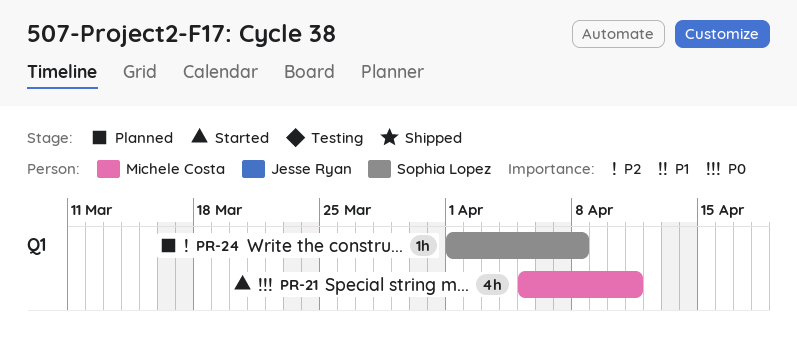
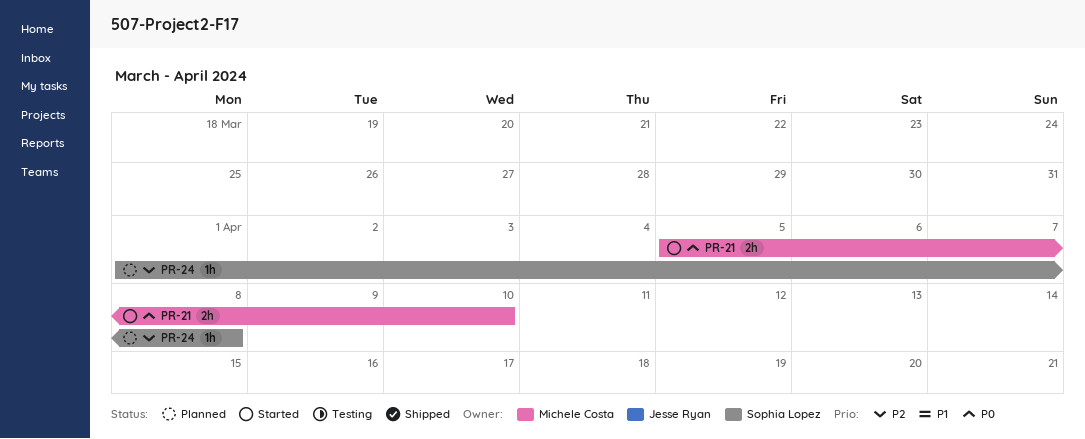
PR-21, estimate: 4h -> 2h
PR-21, due: Apr 11 -> Apr 10

